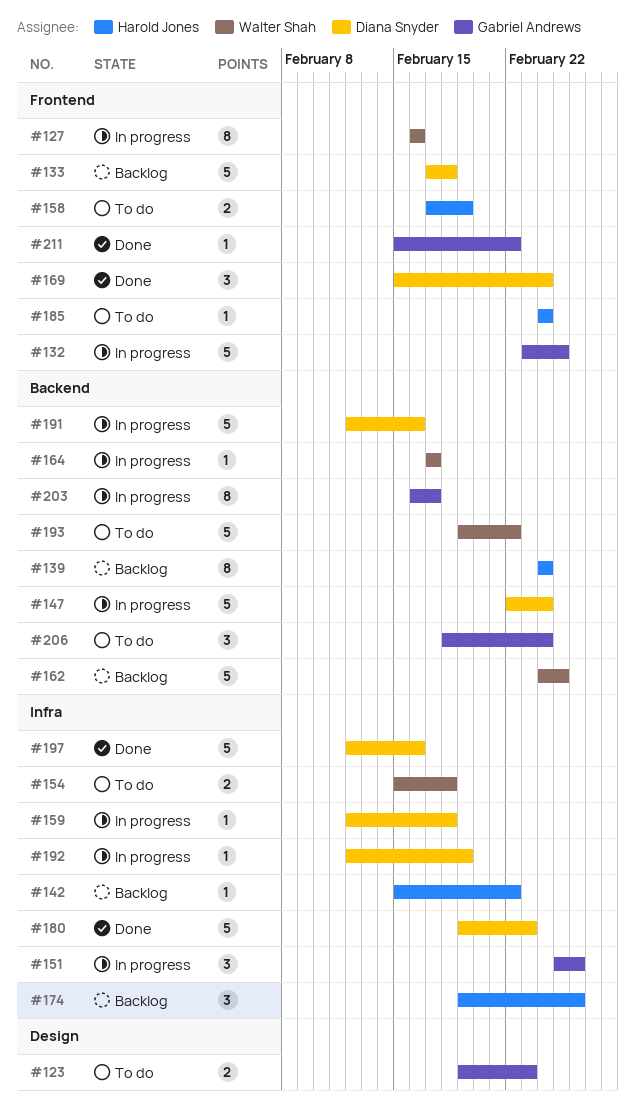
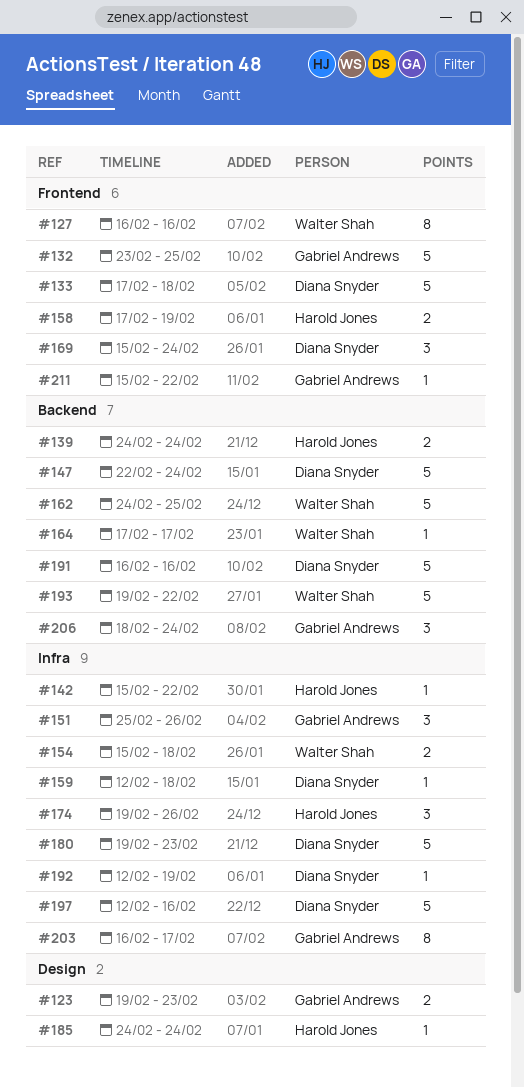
#139, estimate: 8 -> 2
#185, label: Frontend -> Design
#191, start: Feb 12 -> Feb 16
#203, label: Backend -> Infra

